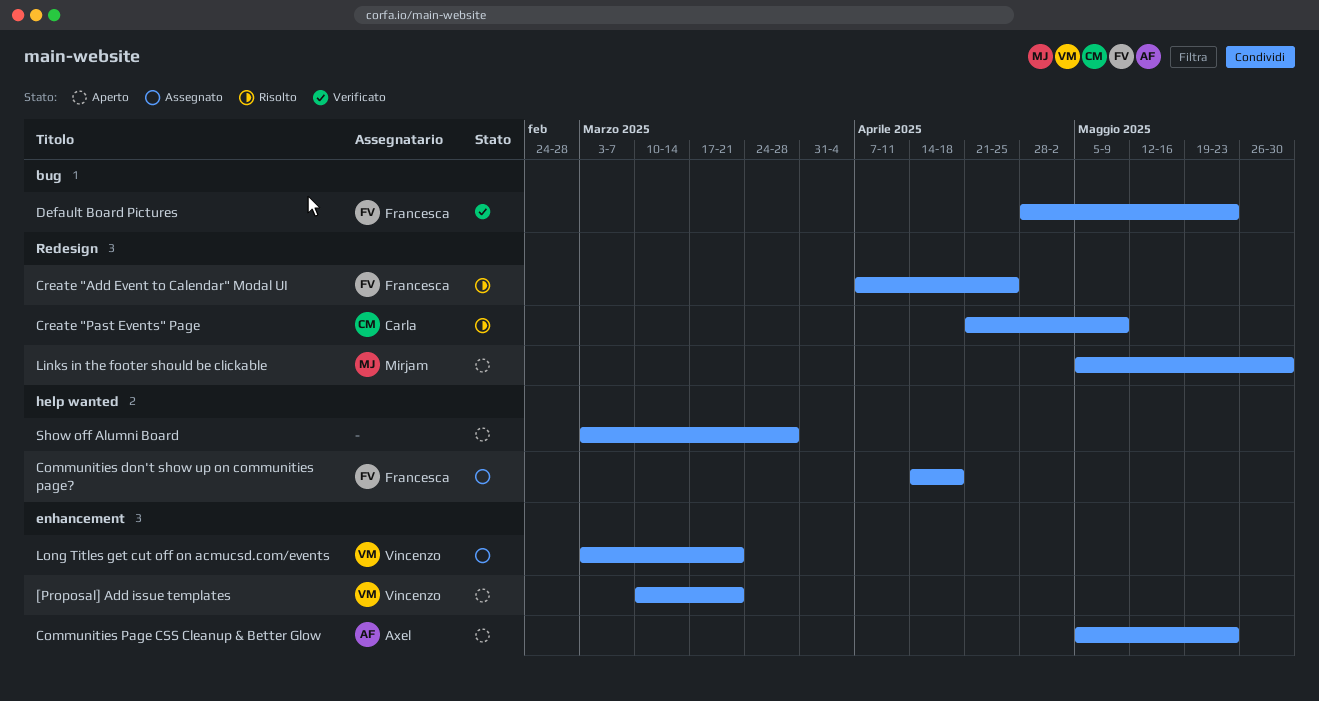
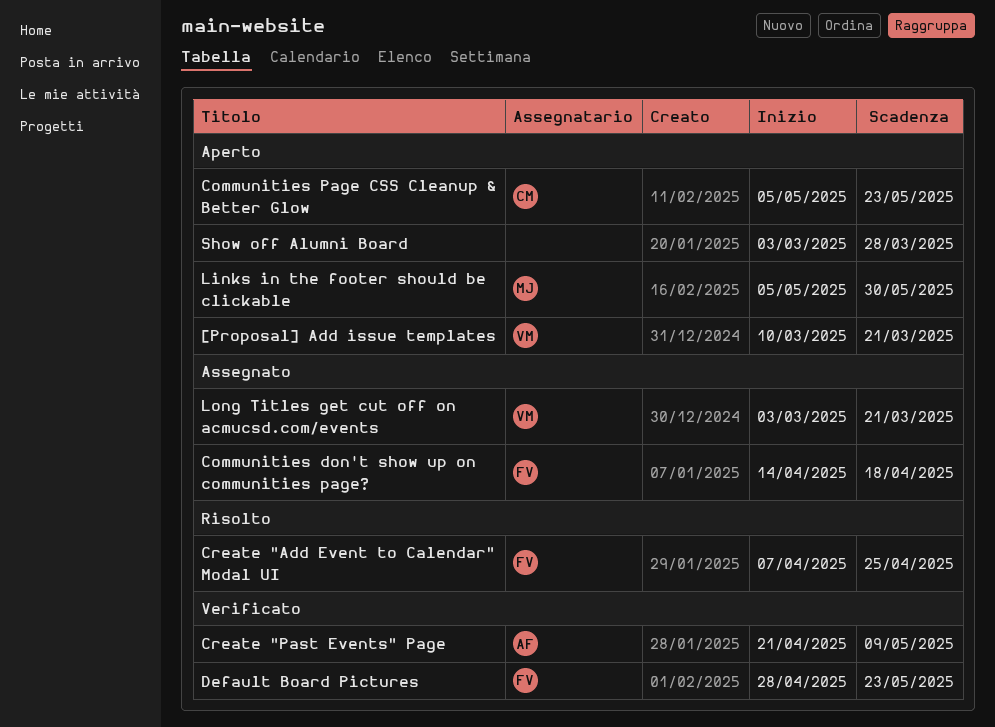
Communities Page CSS Cleanup & Better Glow, owner: Axel -> Carla
Create "Past Events" Page, status: Risolto -> Verificato
Create "Past Events" Page, owner: Carla -> Axel

